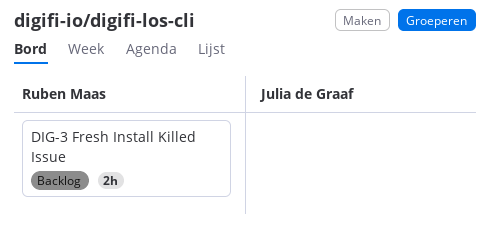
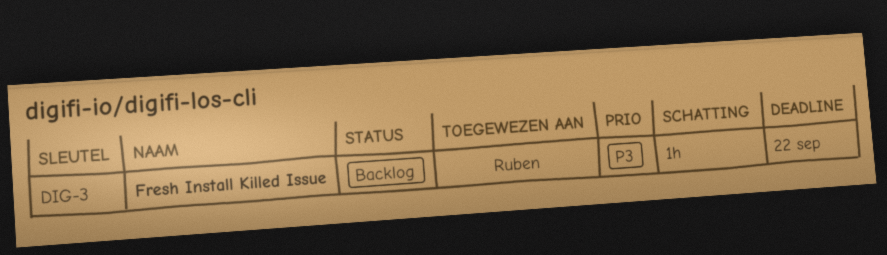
DIG-3, estimate: 2h -> 1h

